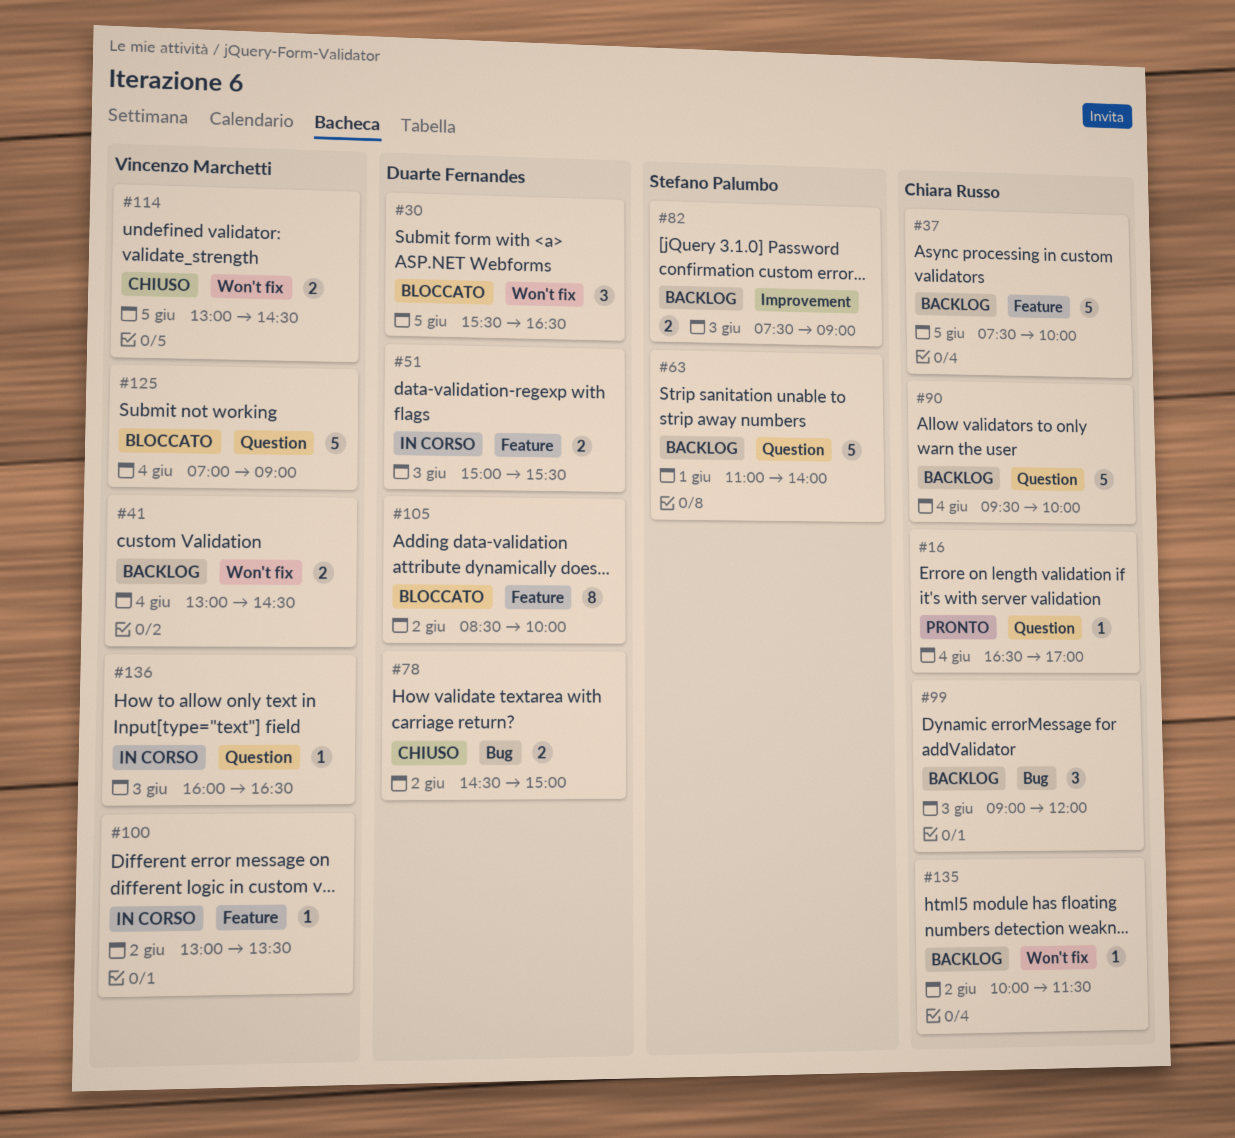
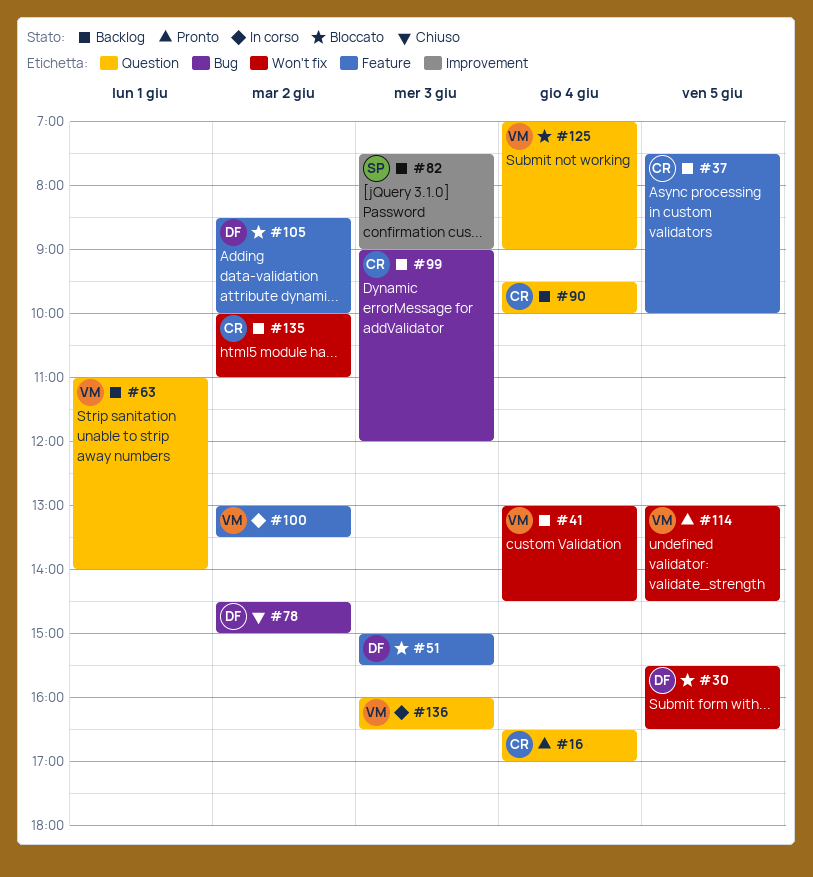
#51, status: In corso -> Bloccato
#63, owner: Stefano Palumbo -> Vincenzo Marchetti
#114, status: Chiuso -> Pronto
#135, ends: 11:30 -> 11:00

